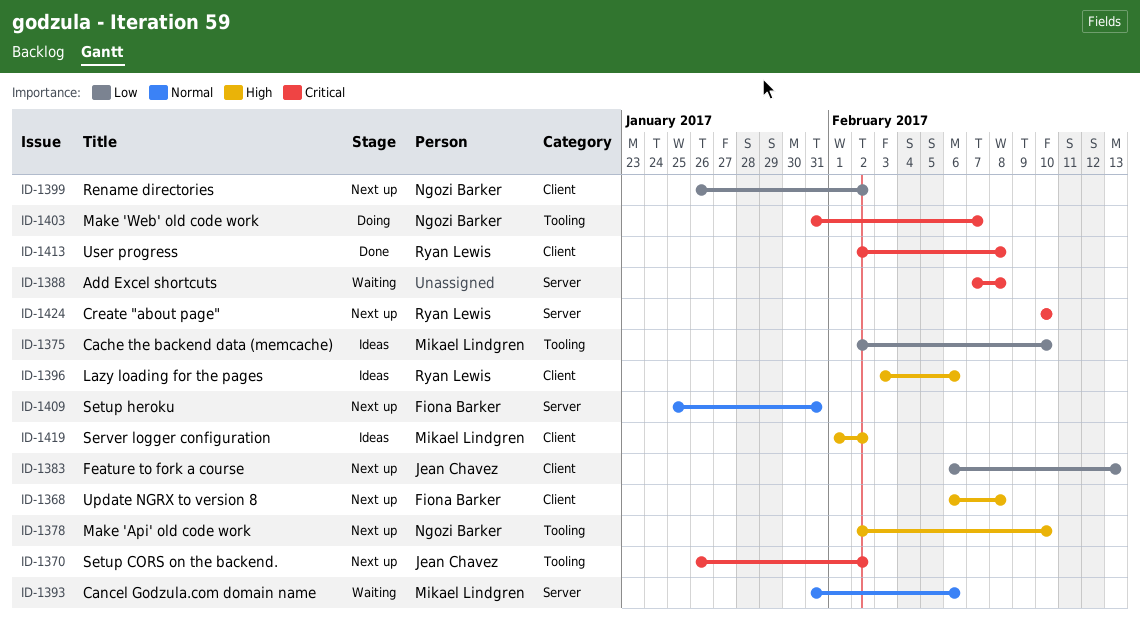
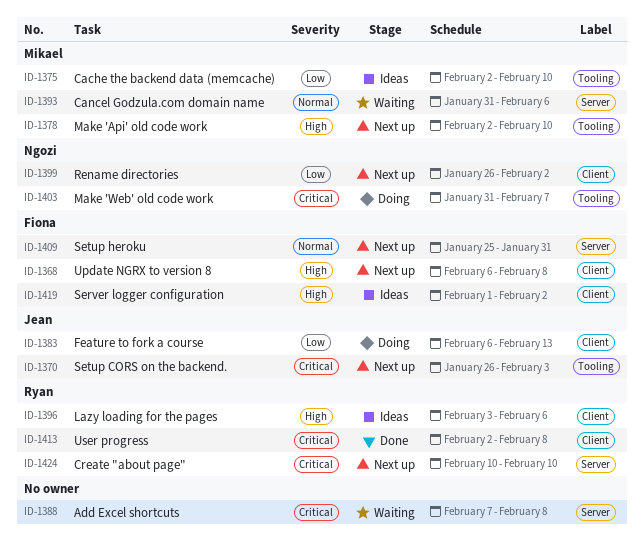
ID-1370, due: Feb 2 -> Feb 3
ID-1378, owner: Ngozi Barker -> Mikael Lindgren
ID-1383, status: Next up -> Doing
ID-1419, owner: Mikael Lindgren -> Fiona Barker

